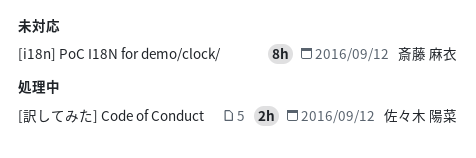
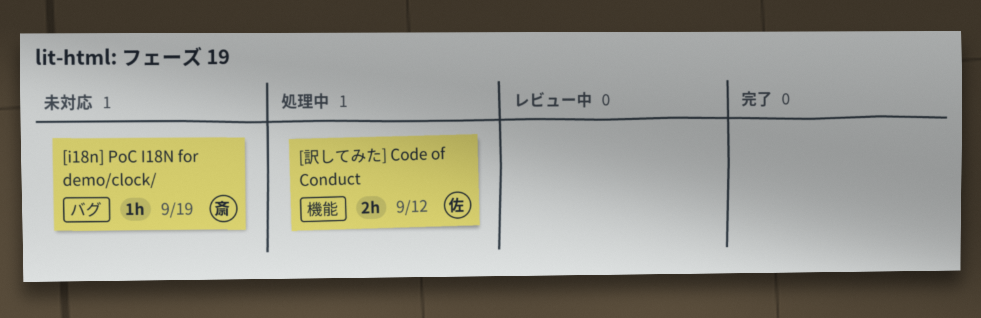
[i18n] PoC I18N for demo/clock/, estimate: 8h -> 1h
[i18n] PoC I18N for demo/clock/, due: Sep 12 -> Sep 19

